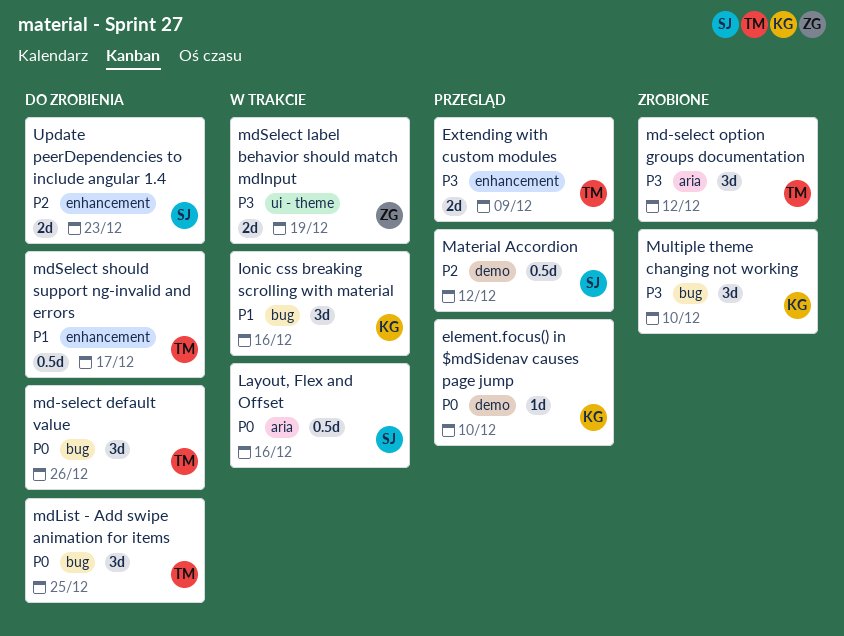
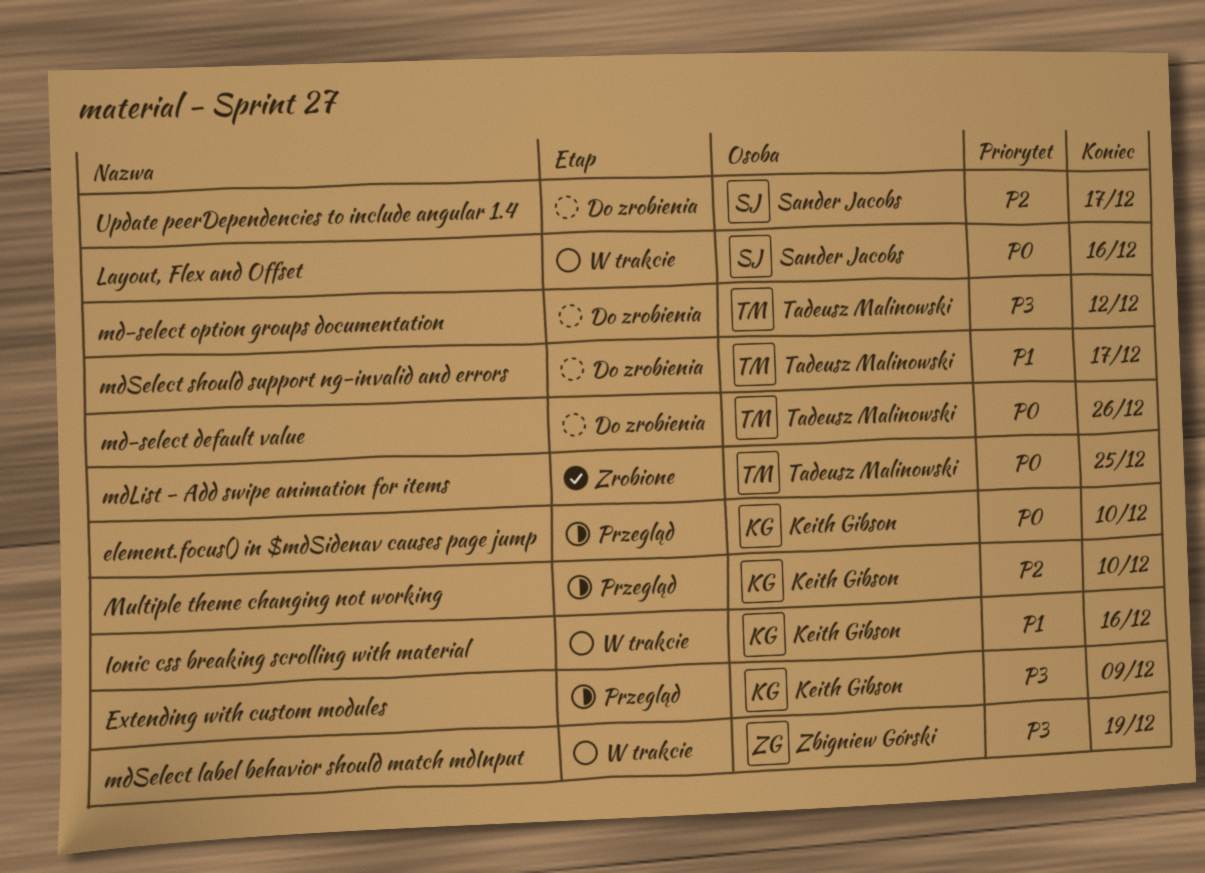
Extending with custom modules, owner: Tadeusz Malinowski -> Keith Gibson
Material Accordion: present -> none
md-select option groups documentation, status: Zrobione -> Do zrobienia
mdList - Add swipe animation for items, status: Do zrobienia -> Zrobione
Multiple theme changing not working, status: Zrobione -> Przegląd
Multiple theme changing not working, priority: P3 -> P2
Update peerDependencies to include angular 1.4, due: Dec 23 -> Dec 17

